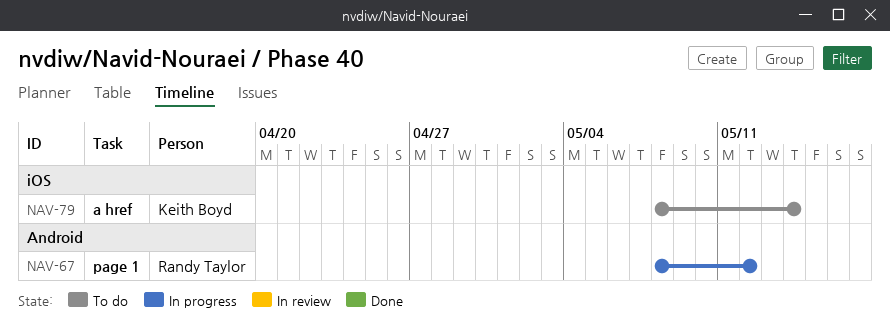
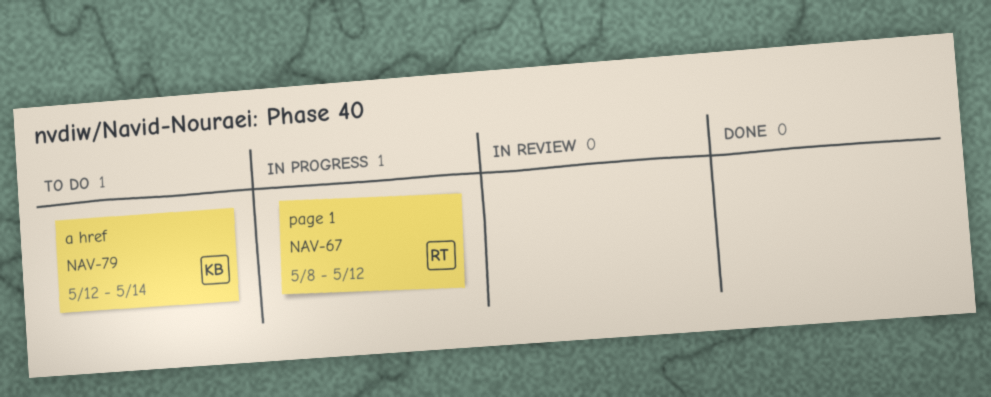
NAV-79, start: May 8 -> May 12

